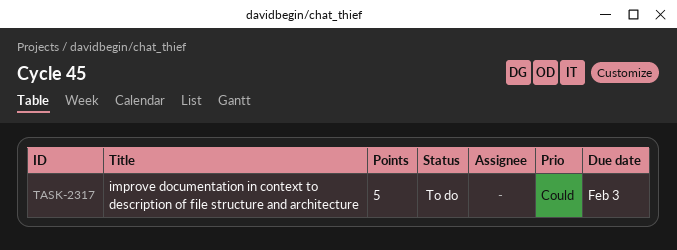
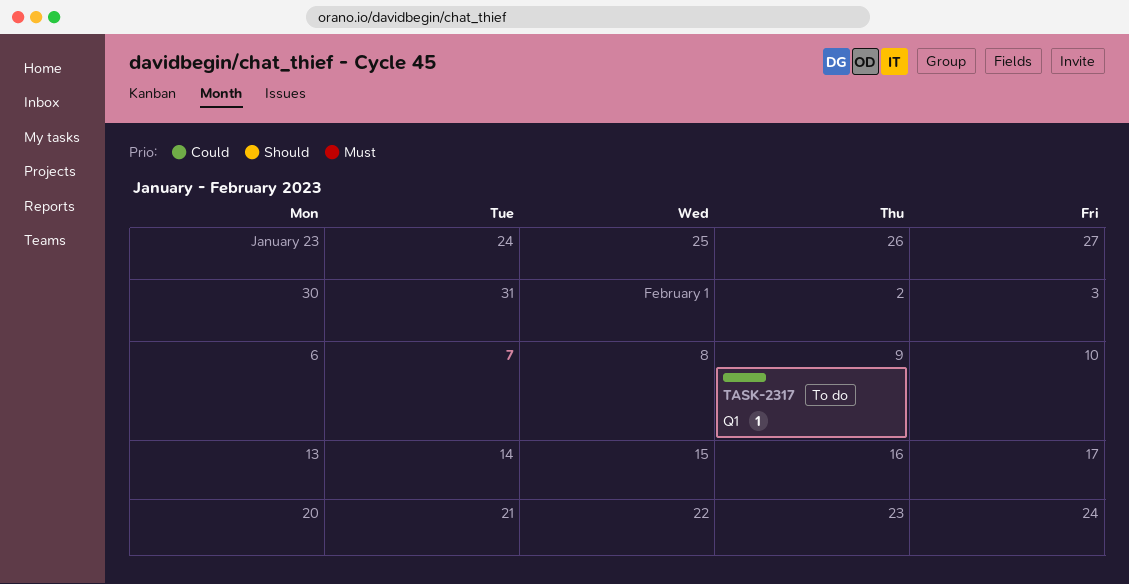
TASK-2317, estimate: 5 -> 1
TASK-2317, due: Feb 3 -> Feb 9

